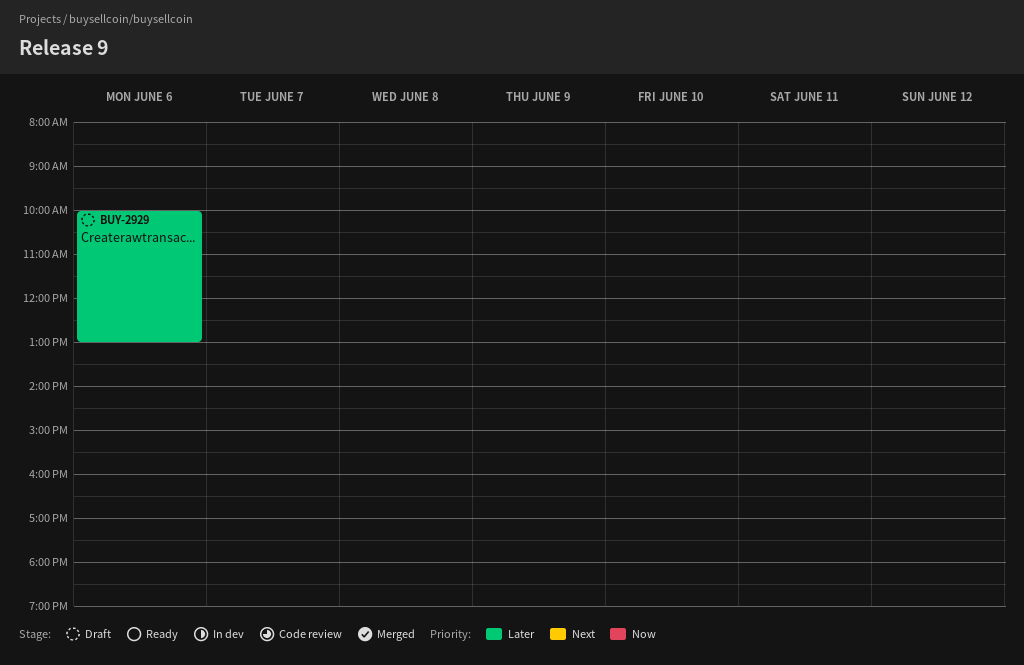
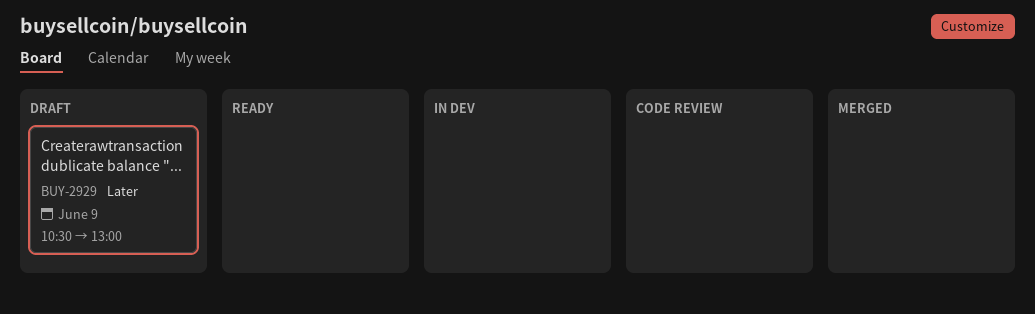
BUY-2929, day: Jun 6 -> Jun 9
BUY-2929, begins: 10:00 -> 10:30

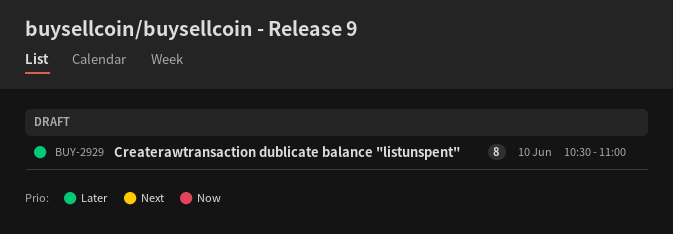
BUY-2929, day: Jun 9 -> Jun 10
BUY-2929, ends: 13:00 -> 11:00

